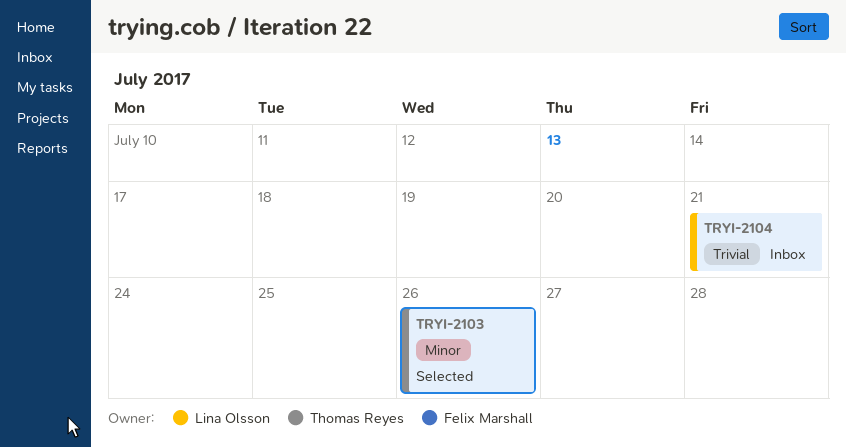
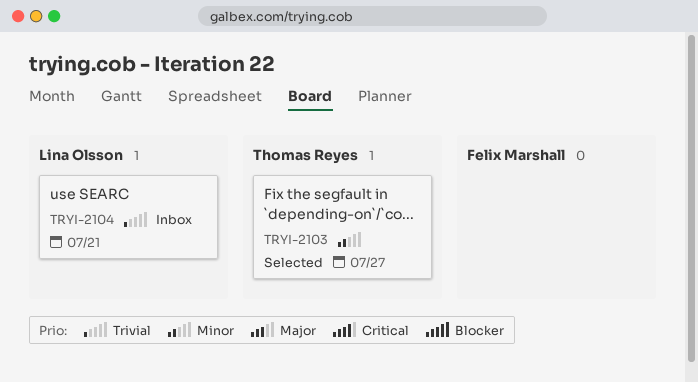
TRYI-2103, due: Jul 26 -> Jul 27

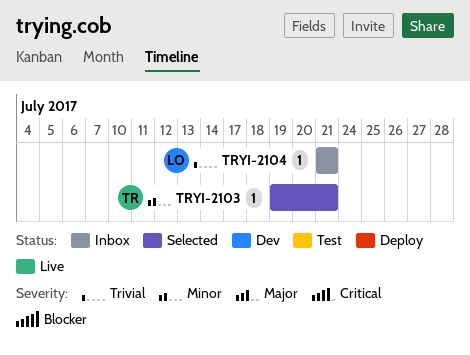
TRYI-2103, due: Jul 27 -> Jul 21

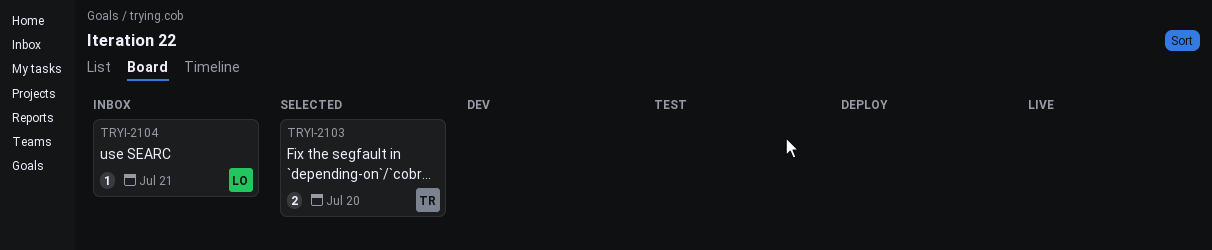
TRYI-2103, estimate: 1 -> 2
TRYI-2103, due: Jul 21 -> Jul 20

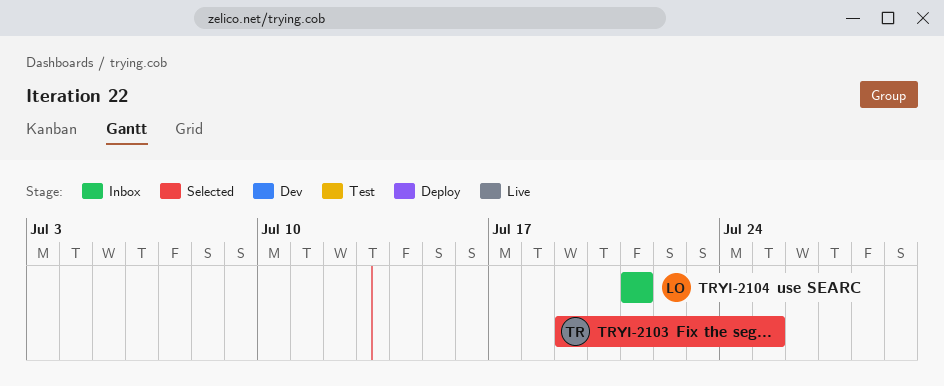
TRYI-2103, due: Jul 20 -> Jul 25

